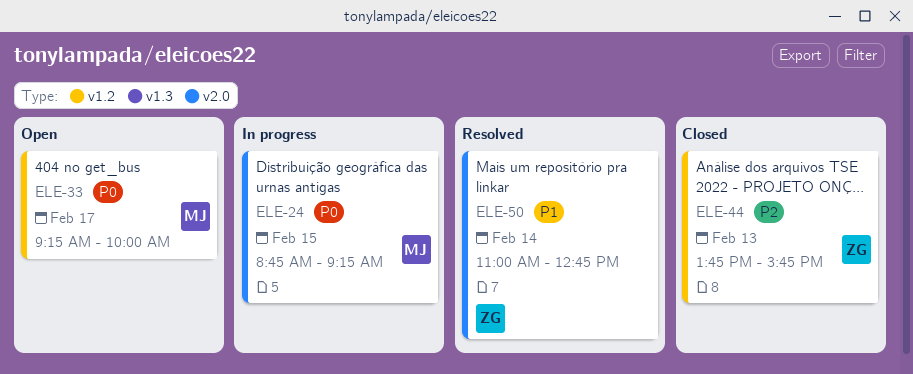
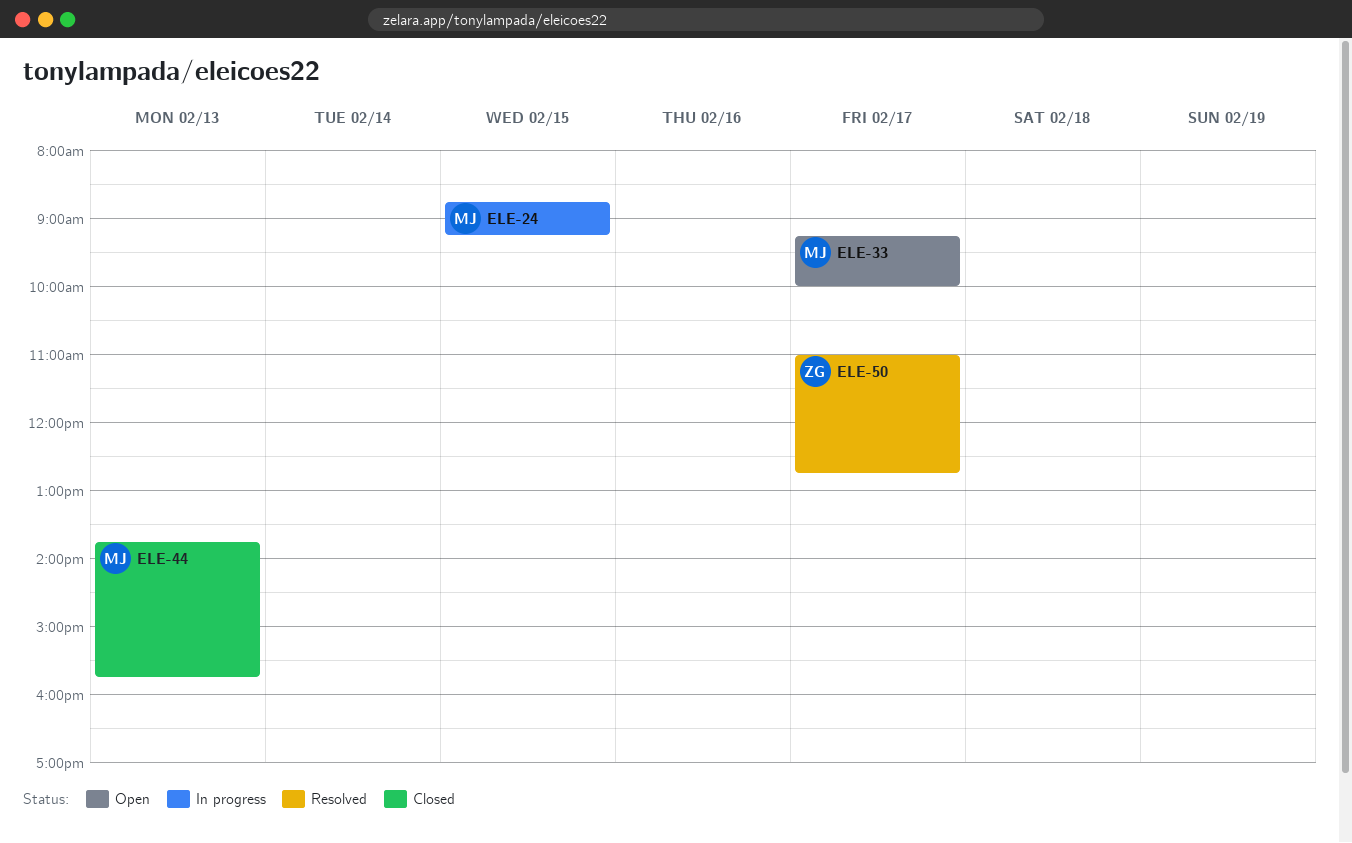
ELE-44, owner: ZG -> MJ
ELE-50, day: Feb 14 -> Feb 17

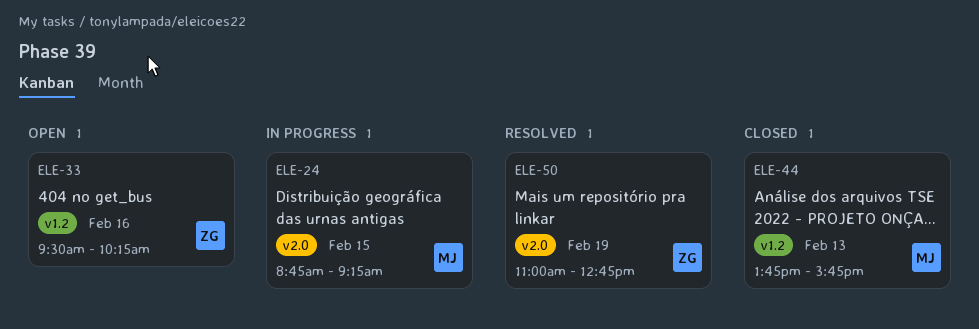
ELE-33, owner: MJ -> ZG
ELE-33, day: Feb 17 -> Feb 16
ELE-33, begins: 09:15 -> 09:30
ELE-33, ends: 10:00 -> 10:15
ELE-50, day: Feb 17 -> Feb 19

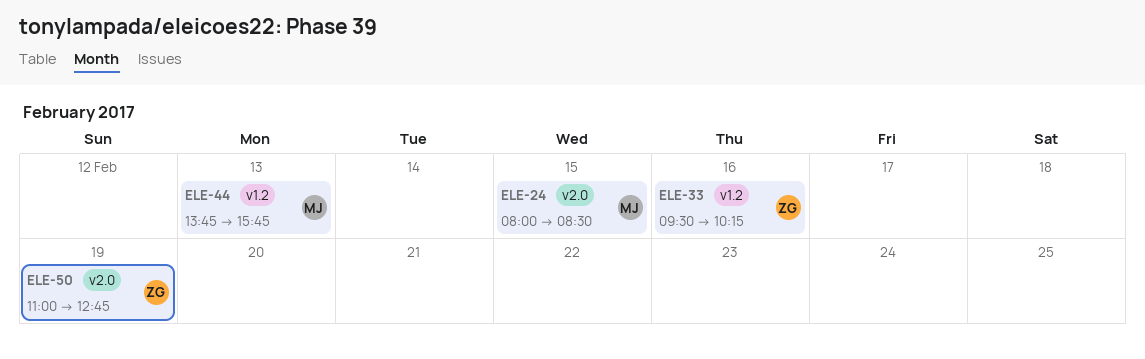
ELE-24, begins: 08:45 -> 08:00
ELE-24, ends: 09:15 -> 08:30

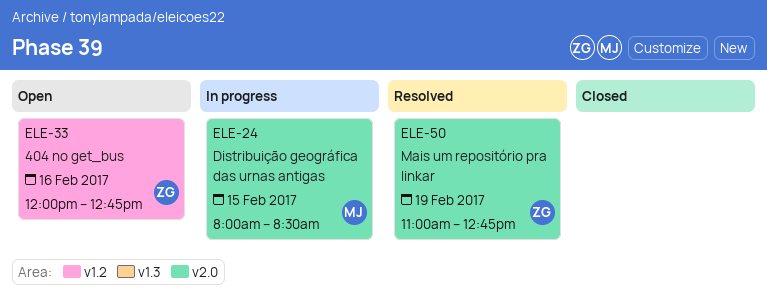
ELE-33, begins: 09:30 -> 12:00
ELE-33, ends: 10:15 -> 12:45
ELE-44: present -> none

